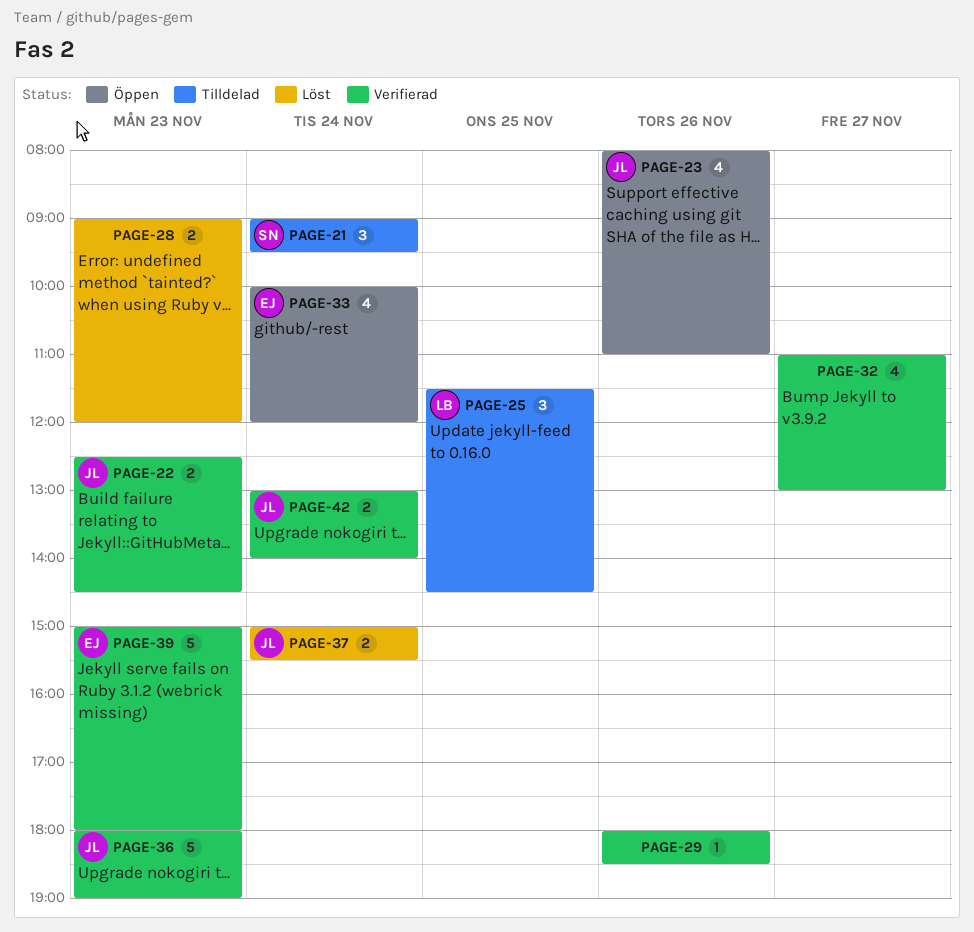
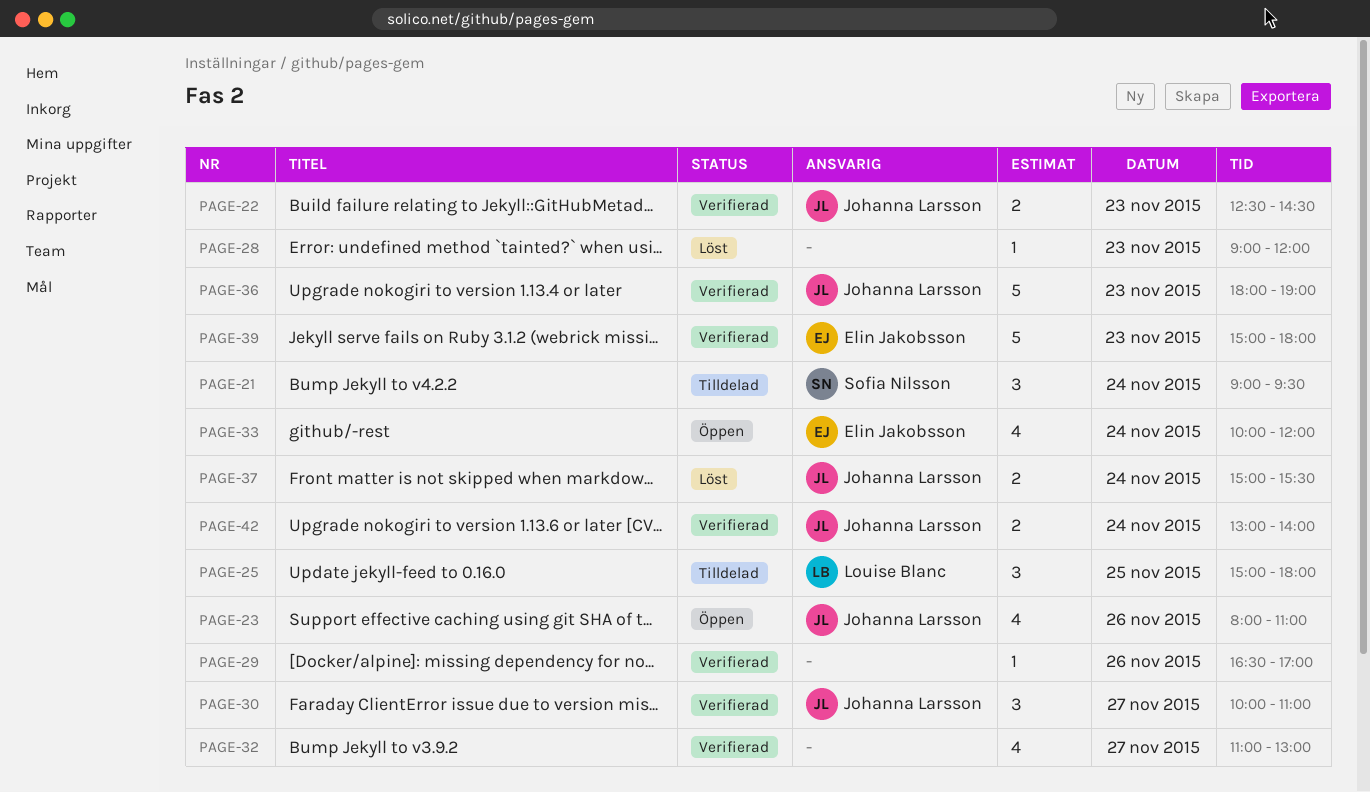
PAGE-25, begins: 11:30 -> 15:00
PAGE-25, ends: 14:30 -> 18:00
PAGE-28, estimate: 2 -> 1
PAGE-29, begins: 18:00 -> 16:30
PAGE-29, ends: 18:30 -> 17:00
PAGE-30: none -> present

